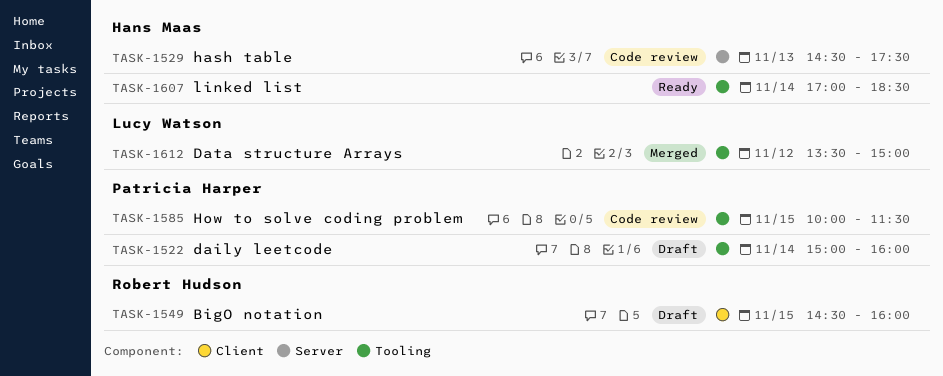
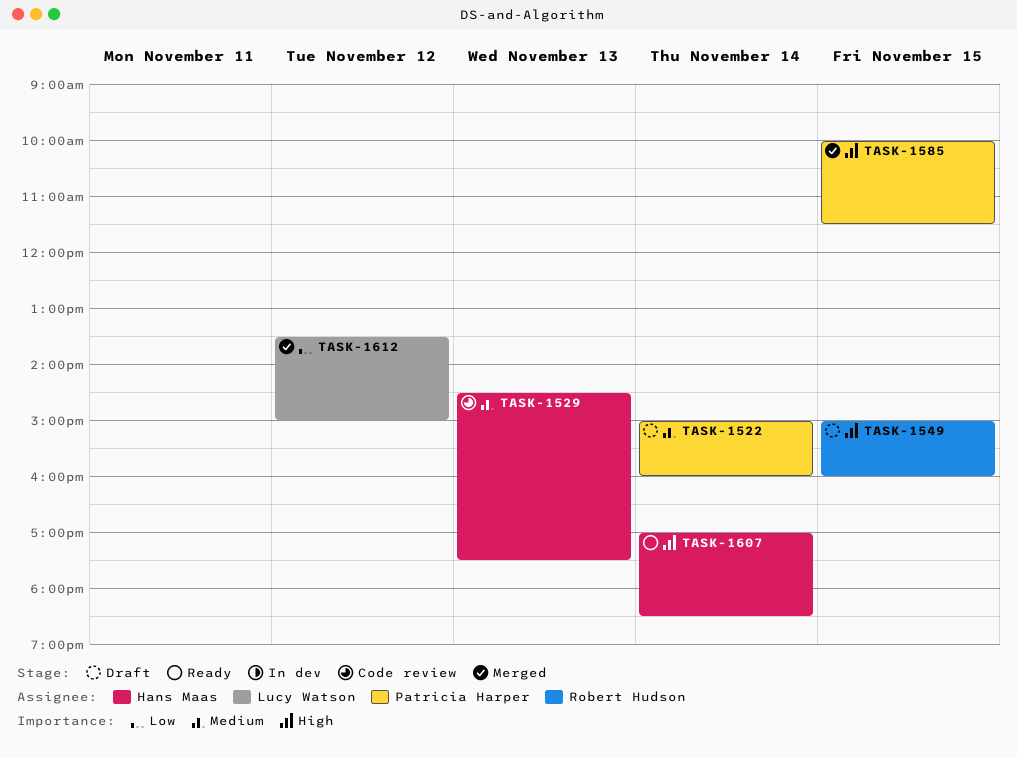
TASK-1549, begins: 14:30 -> 15:00
TASK-1585, status: Code review -> Merged

